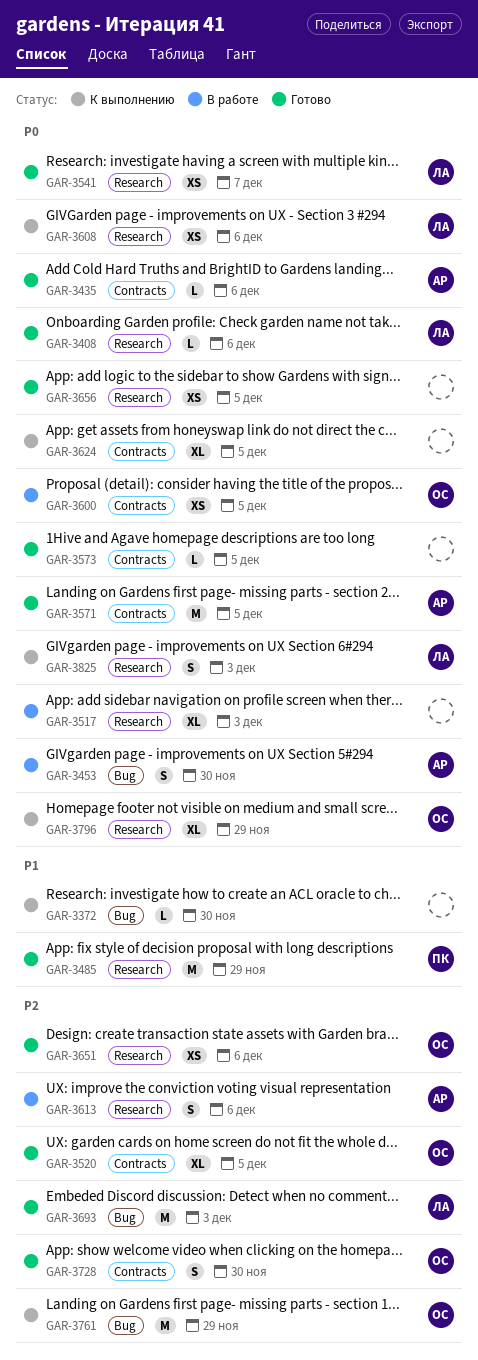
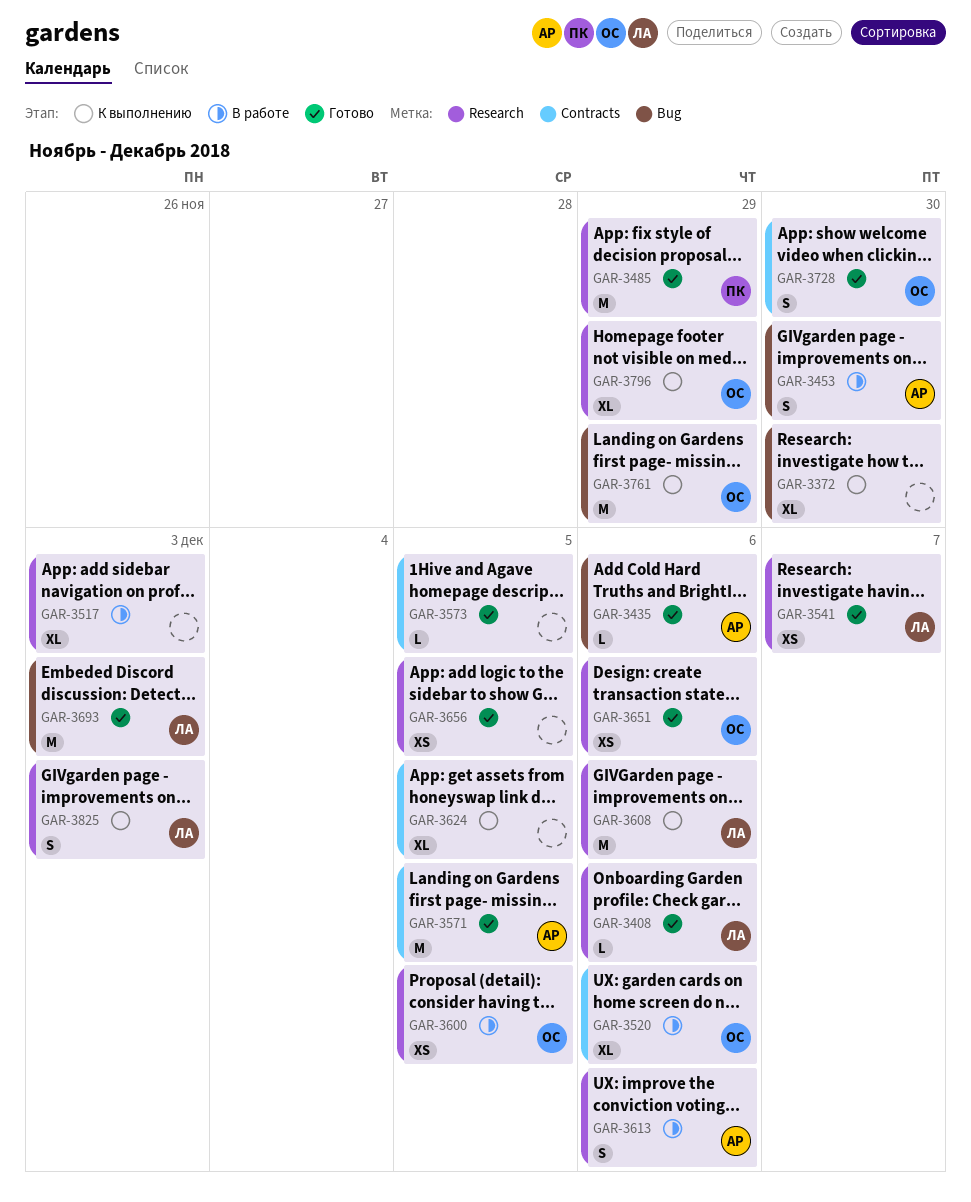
GAR-3372, estimate: L -> XL
GAR-3435, label: Contracts -> Bug
GAR-3520, status: Готово -> В работе
GAR-3520, due: Dec 5 -> Dec 6
GAR-3600, label: Contracts -> Research
GAR-3608, estimate: XS -> M

